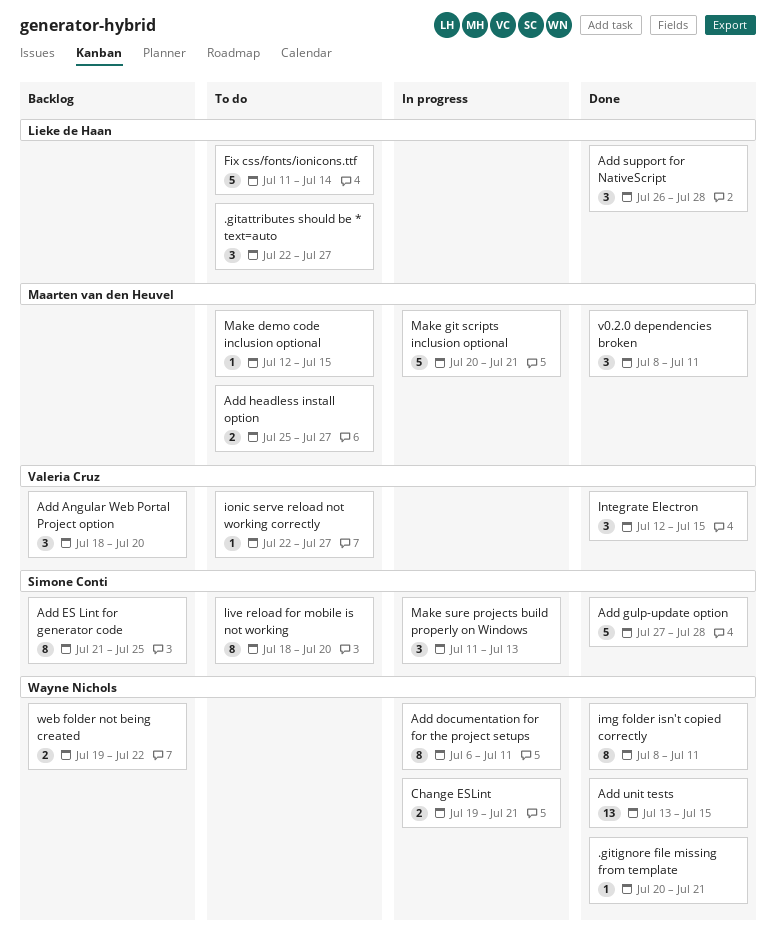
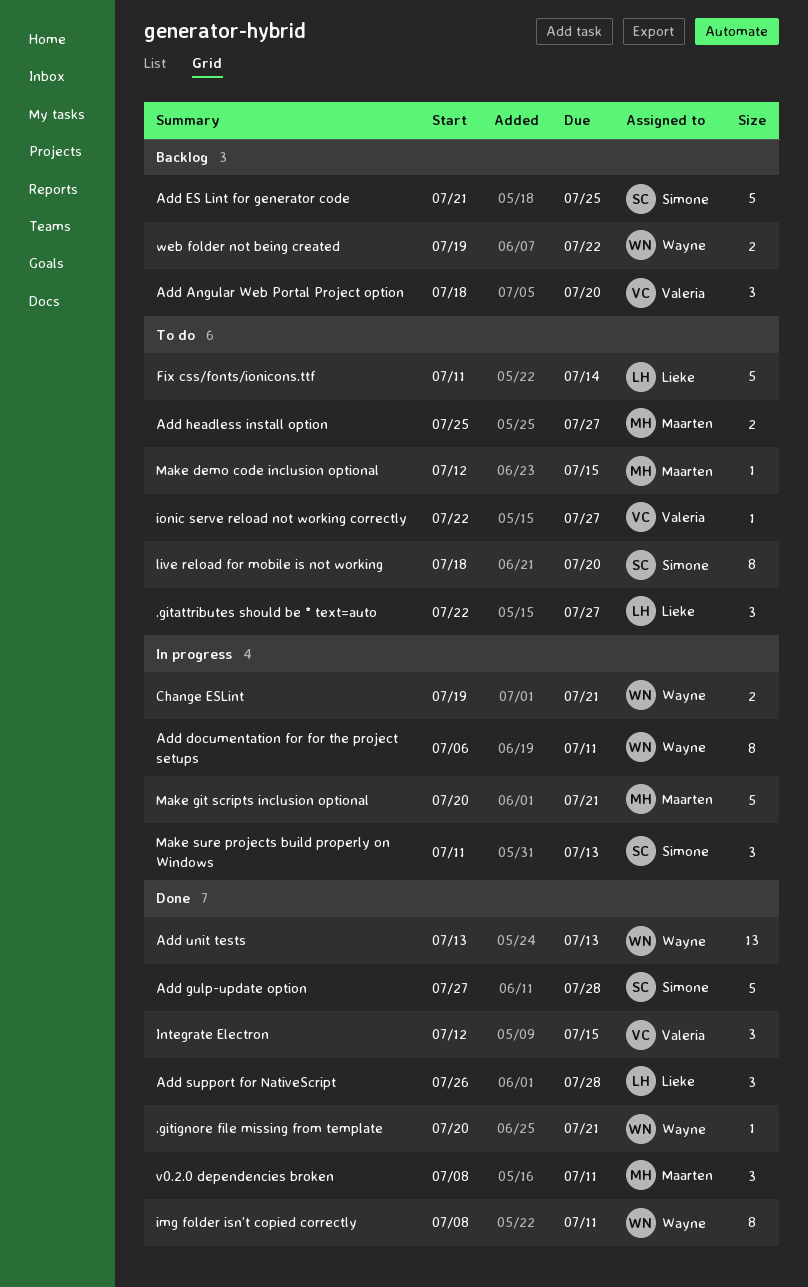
Add ES Lint for generator code, estimate: 8 -> 5
Add unit tests, due: Jul 15 -> Jul 13

